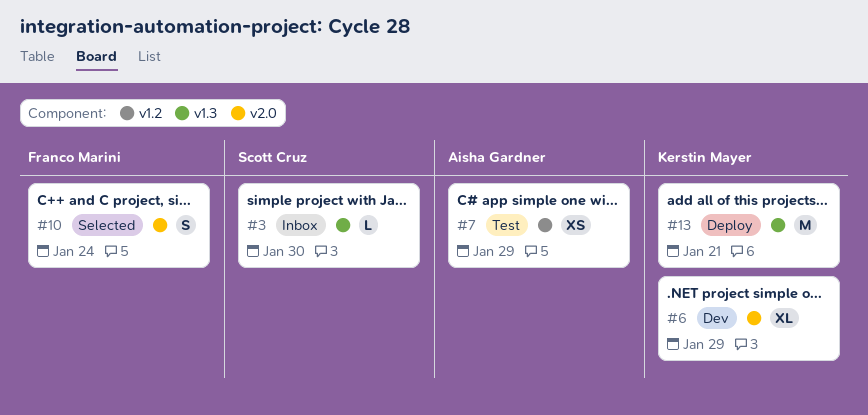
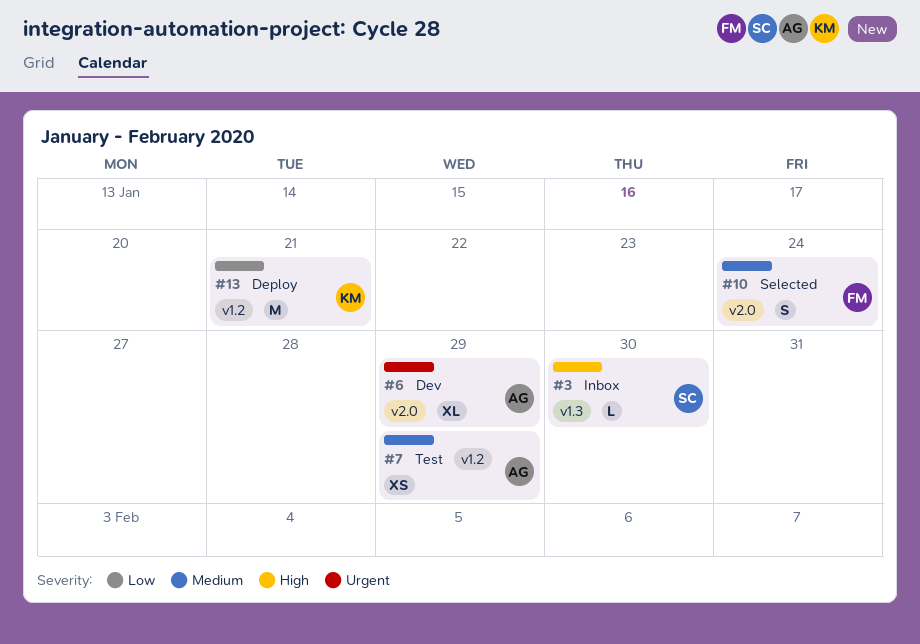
#6, owner: Kerstin Mayer -> Aisha Gardner
#13, label: v1.3 -> v1.2

